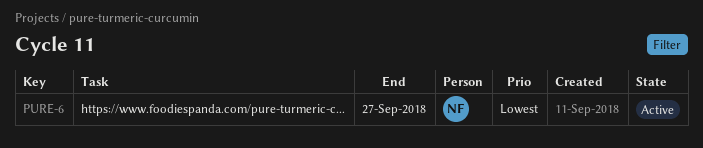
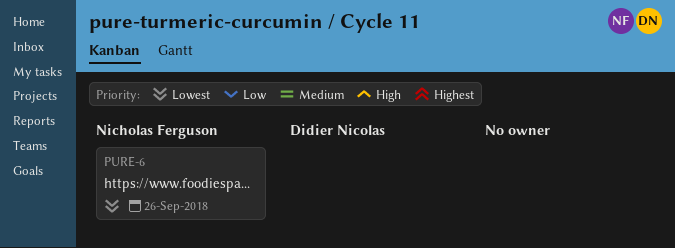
PURE-6, due: Sep 27 -> Sep 26

